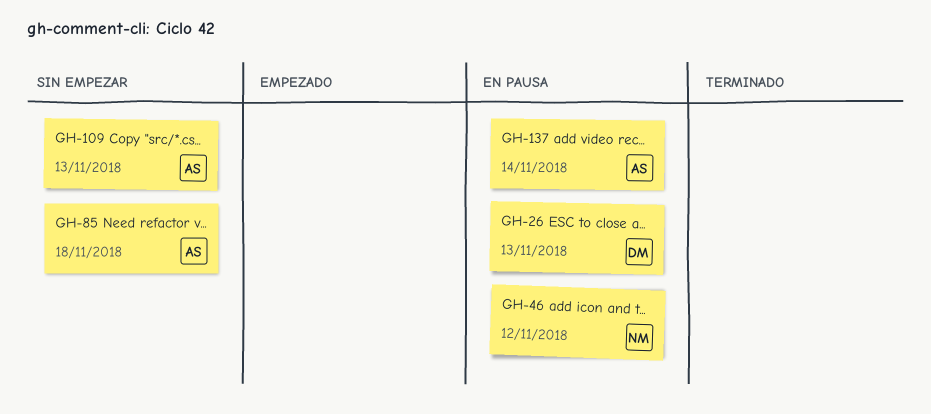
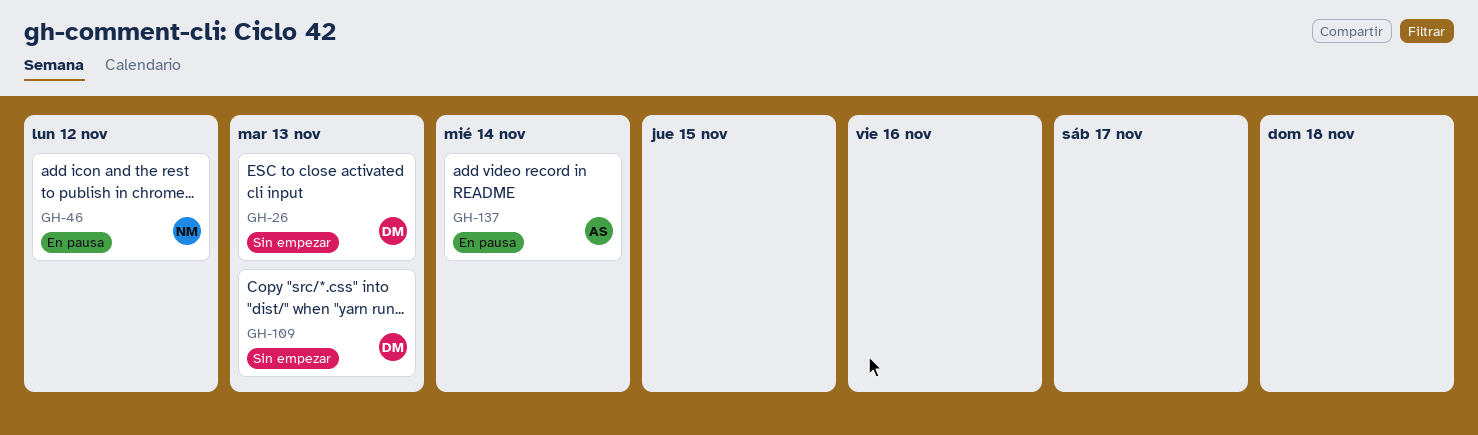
GH-26, status: En pausa -> Sin empezar
GH-85: present -> none
GH-109, owner: AS -> DM

